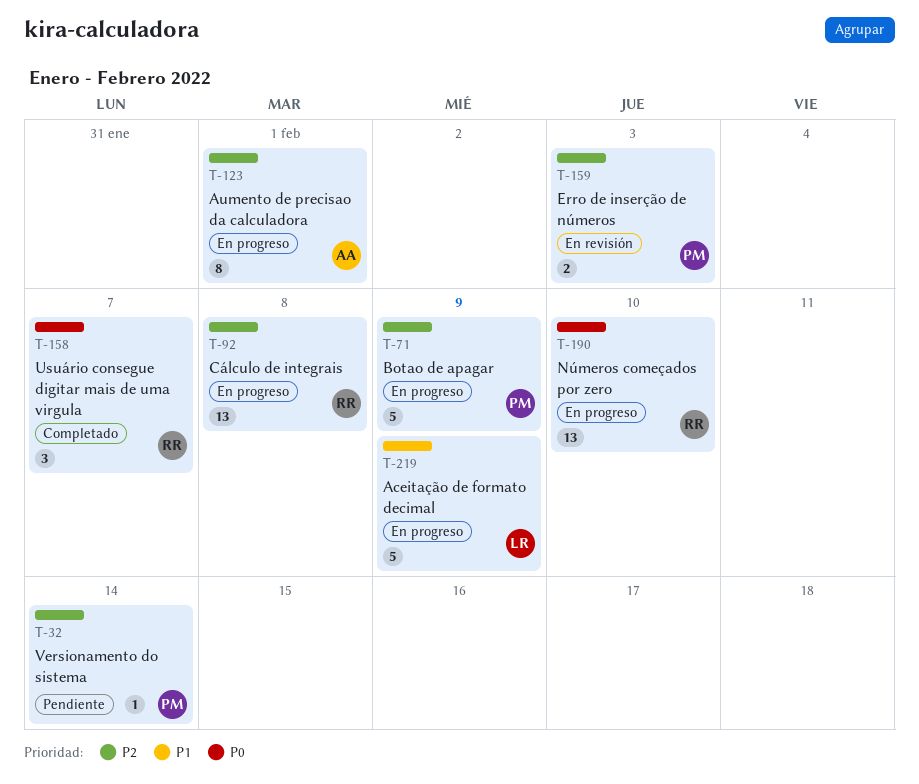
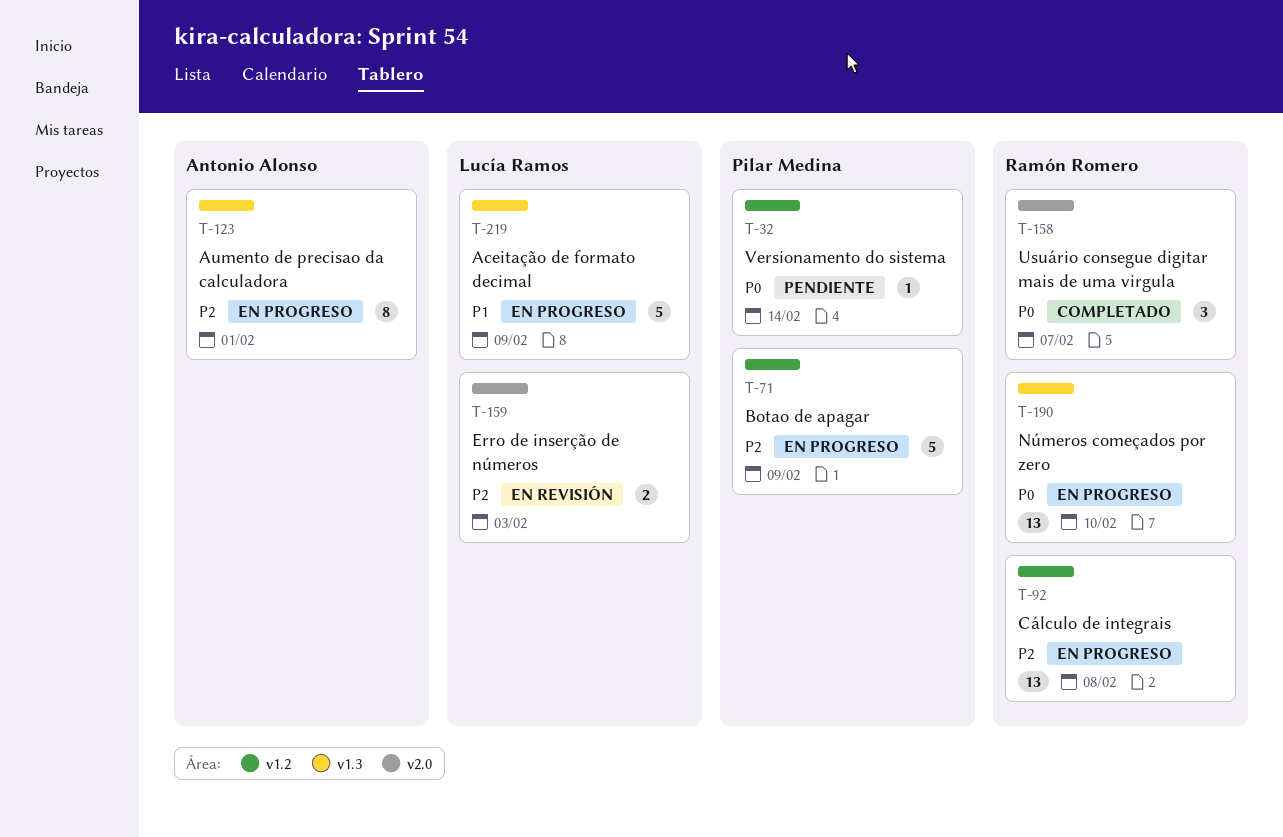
T-32, priority: P2 -> P0
T-159, owner: Pilar Medina -> Lucía Ramos

